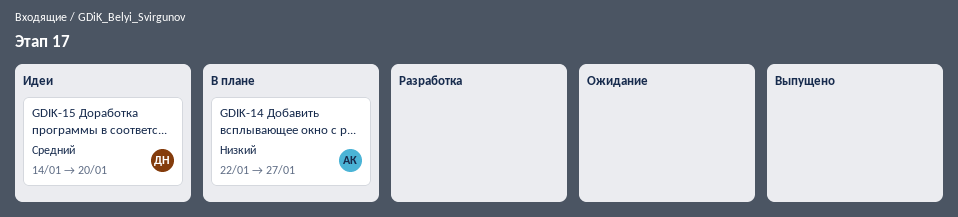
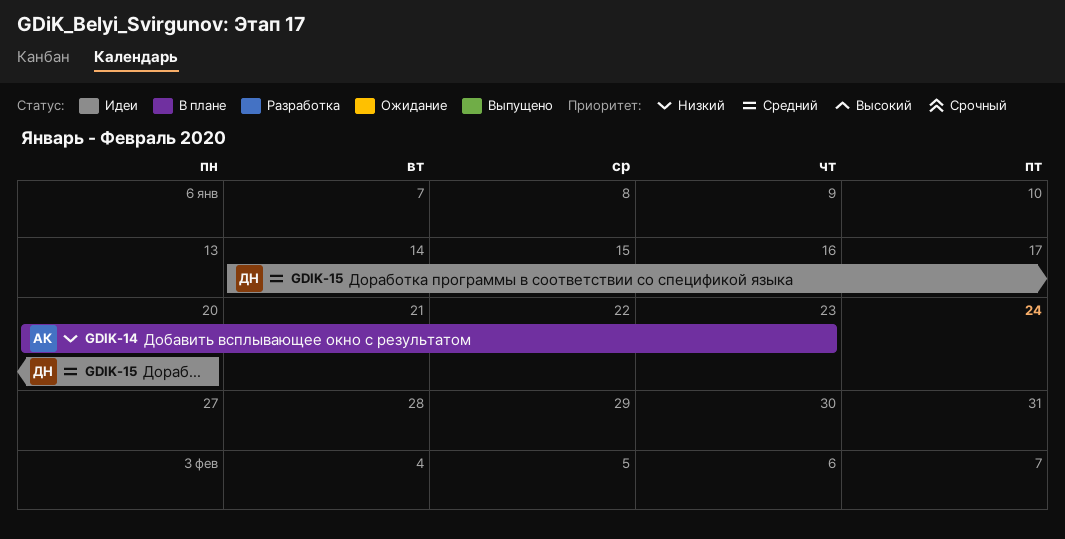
GDIK-14, start: Jan 22 -> Jan 20
GDIK-14, due: Jan 27 -> Jan 23

